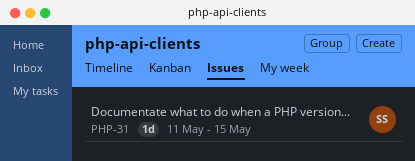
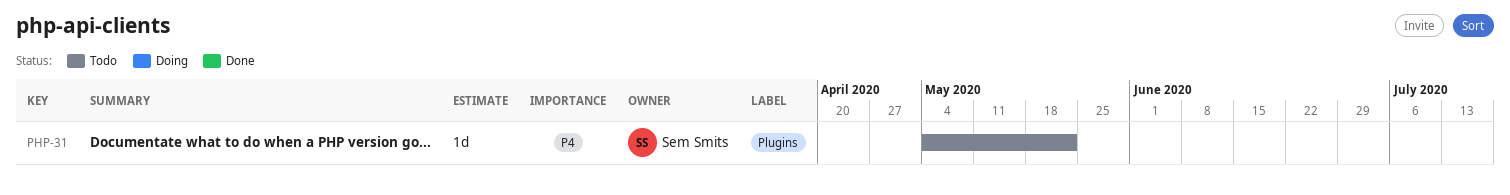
PHP-31, start: May 11 -> May 4
PHP-31, due: May 15 -> May 22

